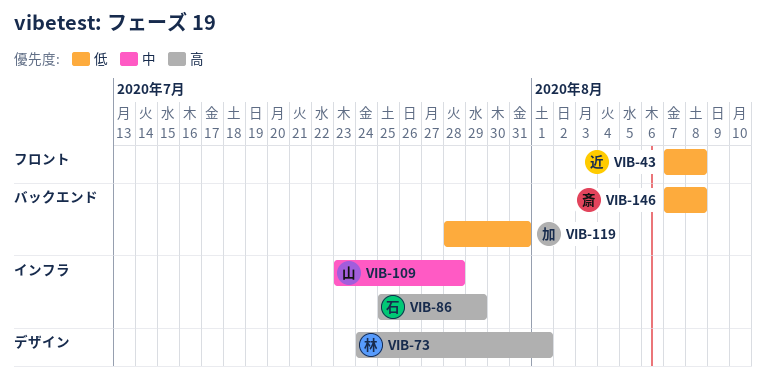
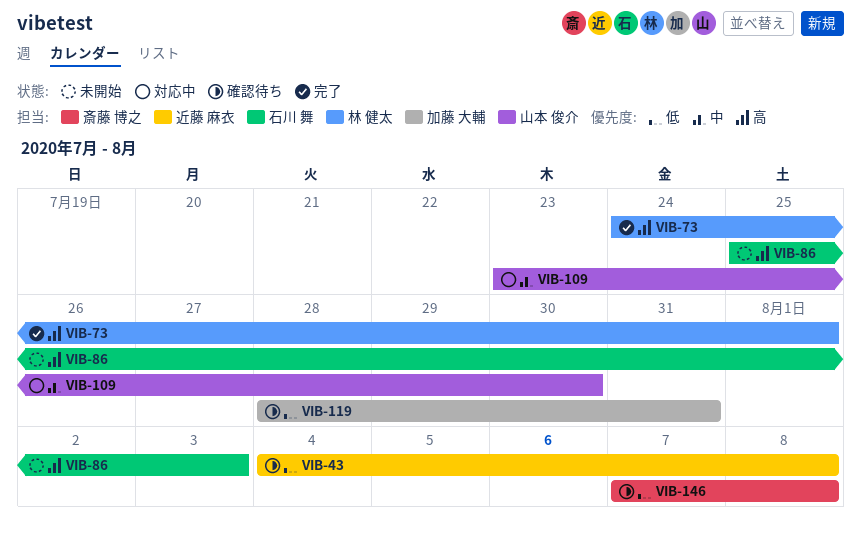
VIB-43, start: Aug 7 -> Aug 4
VIB-86, due: Jul 29 -> Aug 3
VIB-109, due: Jul 28 -> Jul 30

